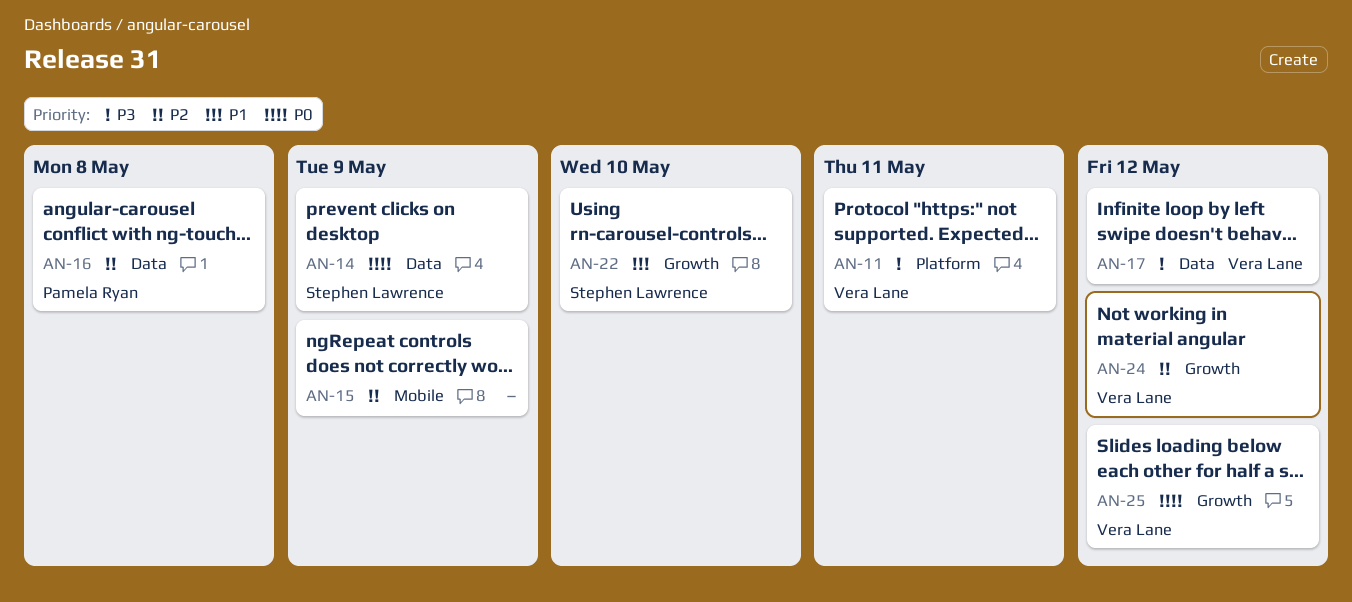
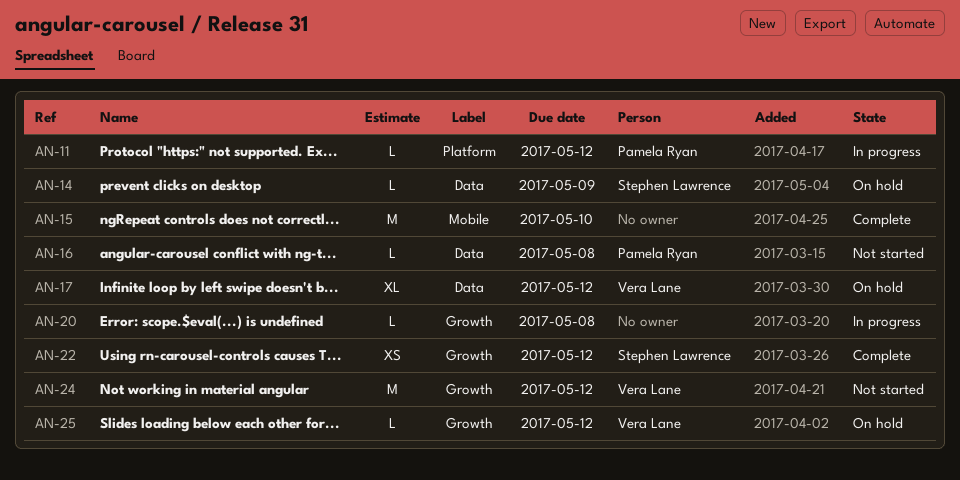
AN-11, owner: Vera Lane -> Pamela Ryan
AN-11, due: May 11 -> May 12
AN-15, due: May 9 -> May 10
AN-20: none -> present
AN-22, due: May 10 -> May 12

